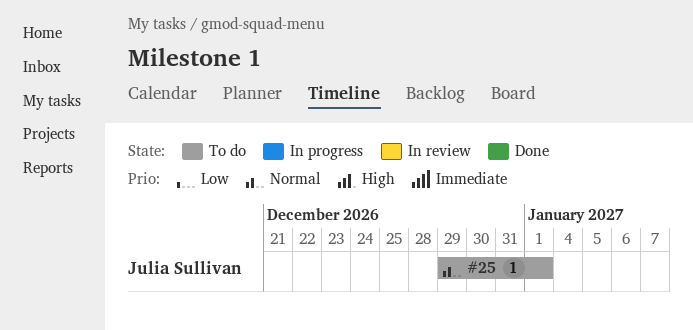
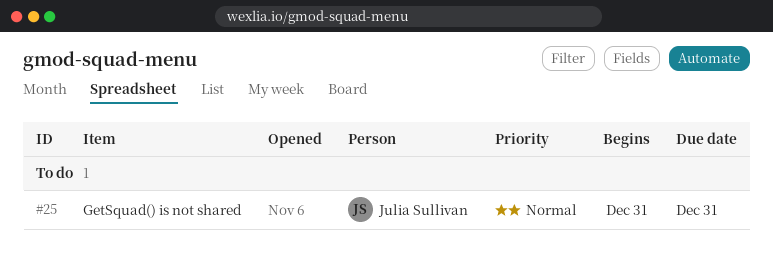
#25, start: Dec 29 -> Dec 31
#25, due: Jan 1 -> Dec 31

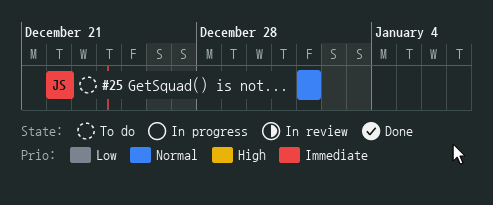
#25, start: Dec 31 -> Jan 1
#25, due: Dec 31 -> Jan 1

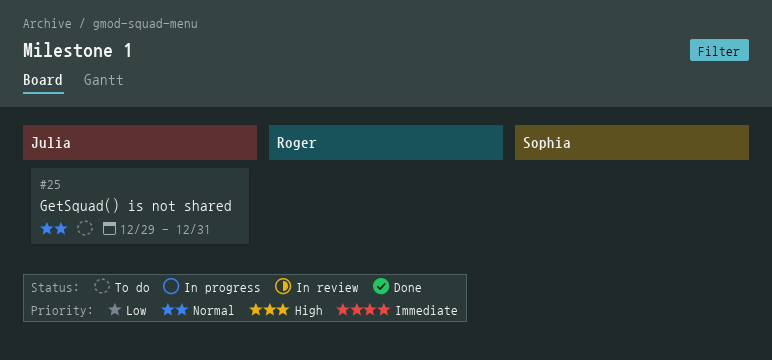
#25, start: Jan 1 -> Dec 29
#25, due: Jan 1 -> Dec 31

